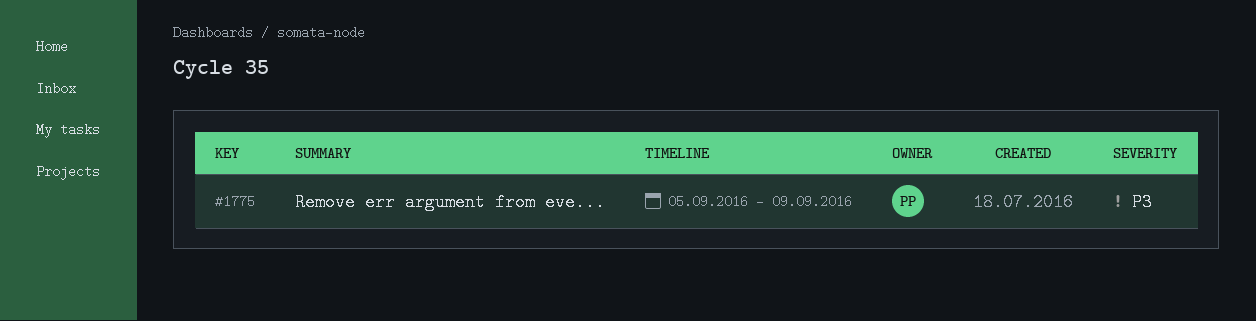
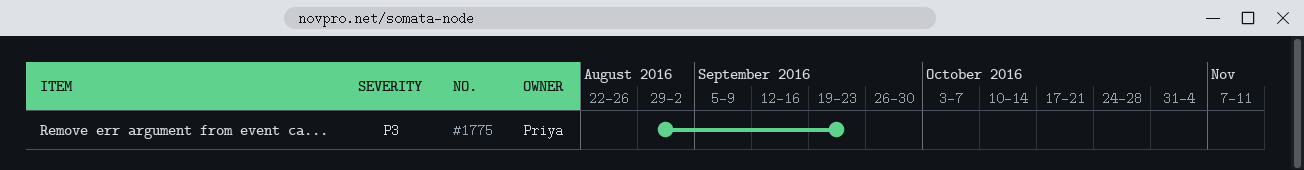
#1775, start: Sep 5 -> Aug 29
#1775, due: Sep 9 -> Sep 23

